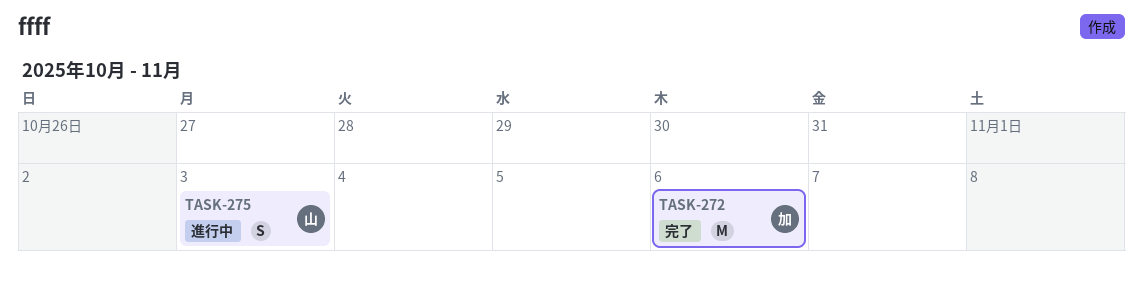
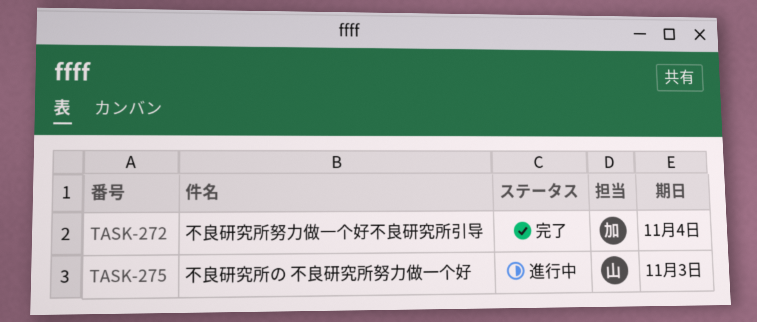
TASK-272, due: Nov 6 -> Nov 4

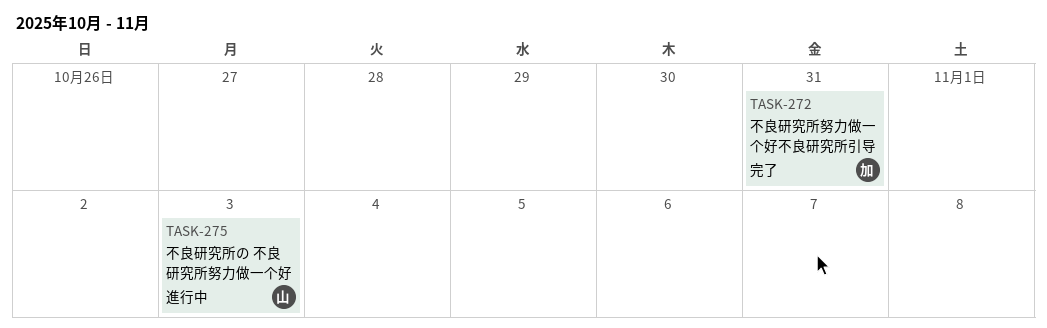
TASK-272, due: Nov 4 -> Oct 31

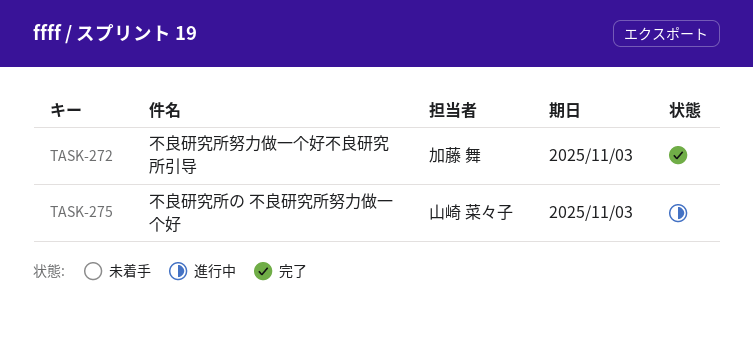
TASK-272, due: Oct 31 -> Nov 3

